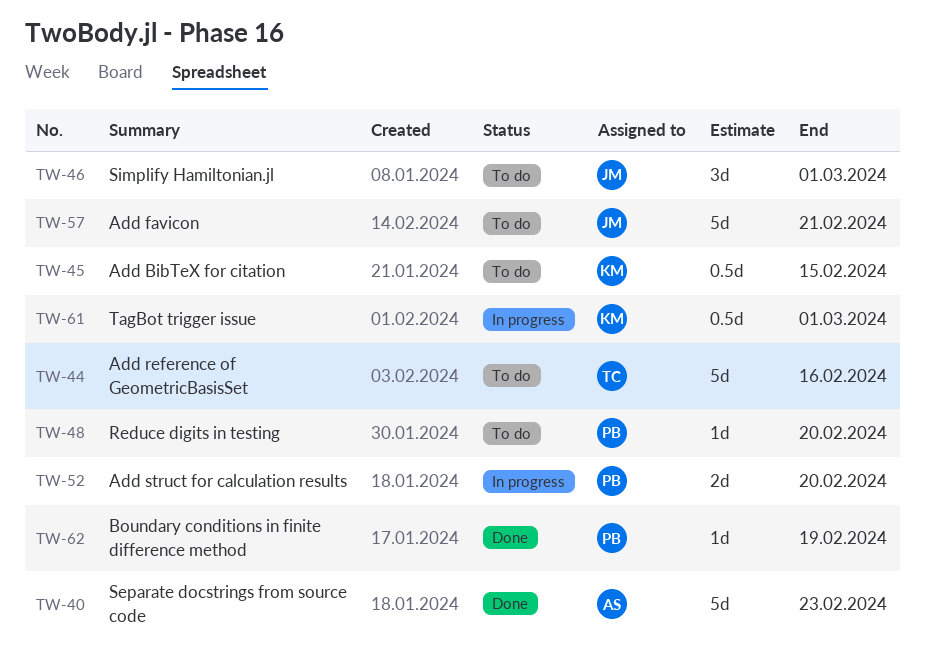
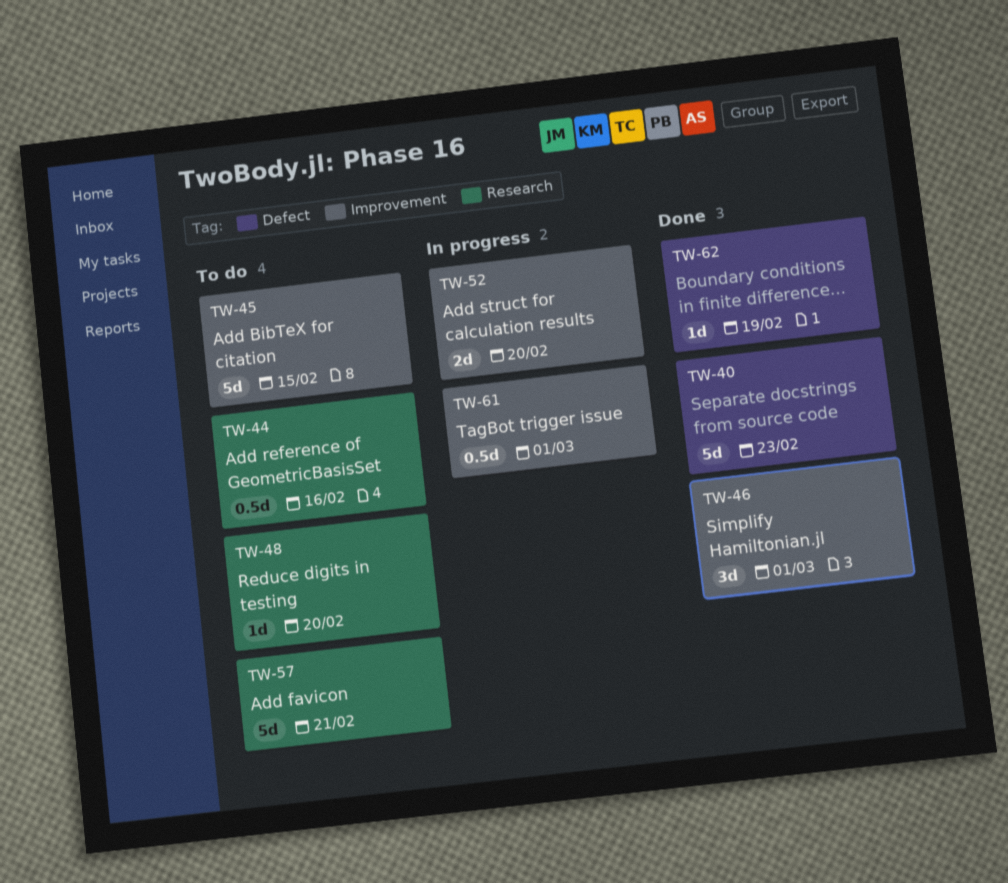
TW-44, estimate: 5d -> 0.5d
TW-45, estimate: 0.5d -> 5d
TW-46, status: To do -> Done

